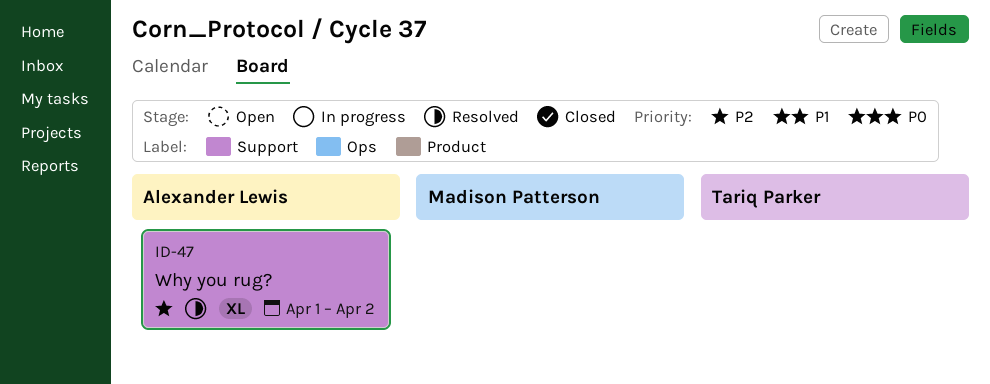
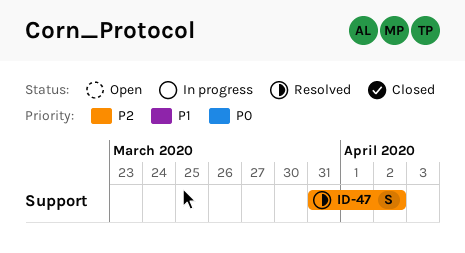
ID-47, estimate: XL -> S
ID-47, start: Apr 1 -> Mar 31

